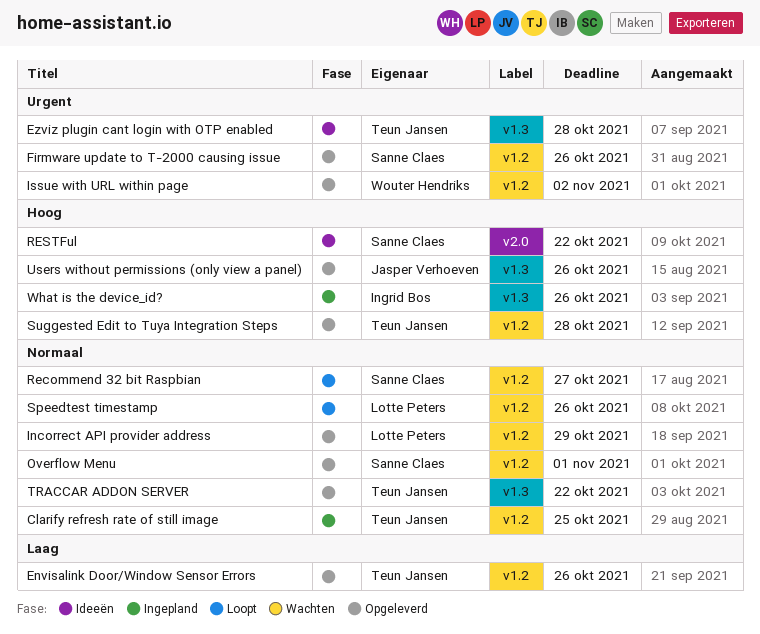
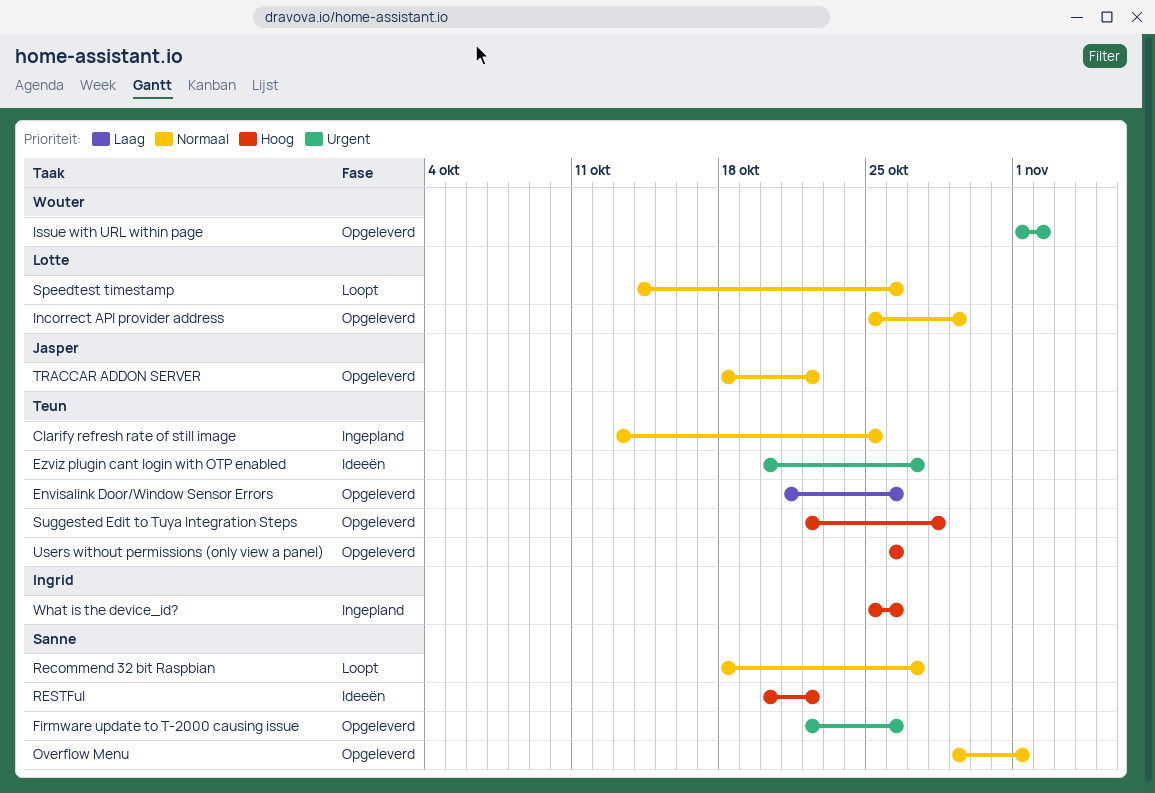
Ezviz plugin cant login with OTP enabled, due: Oct 28 -> Oct 27
TRACCAR ADDON SERVER, owner: Teun Jansen -> Jasper Verhoeven
Users without permissions (only view a panel), owner: Jasper Verhoeven -> Teun Jansen

